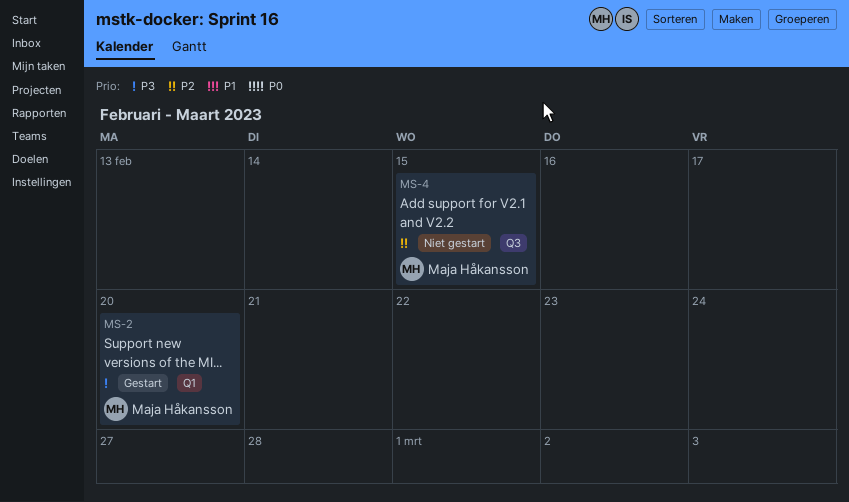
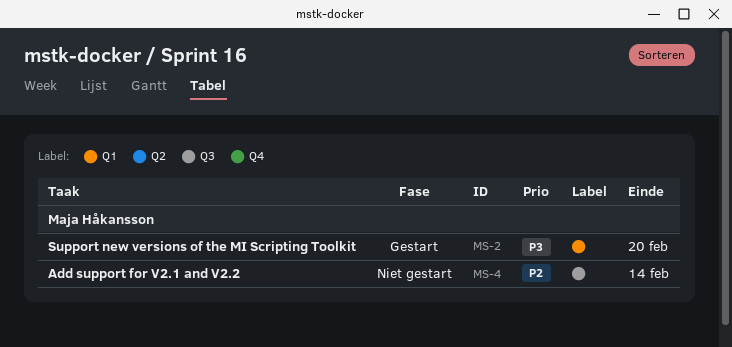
MS-4, due: Feb 15 -> Feb 14

